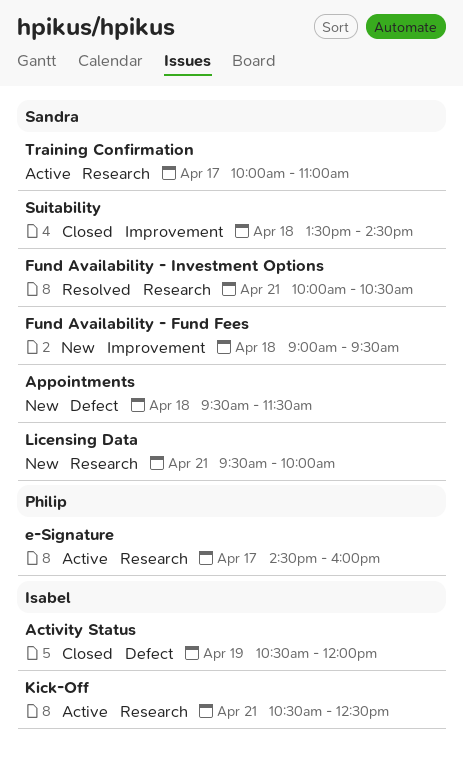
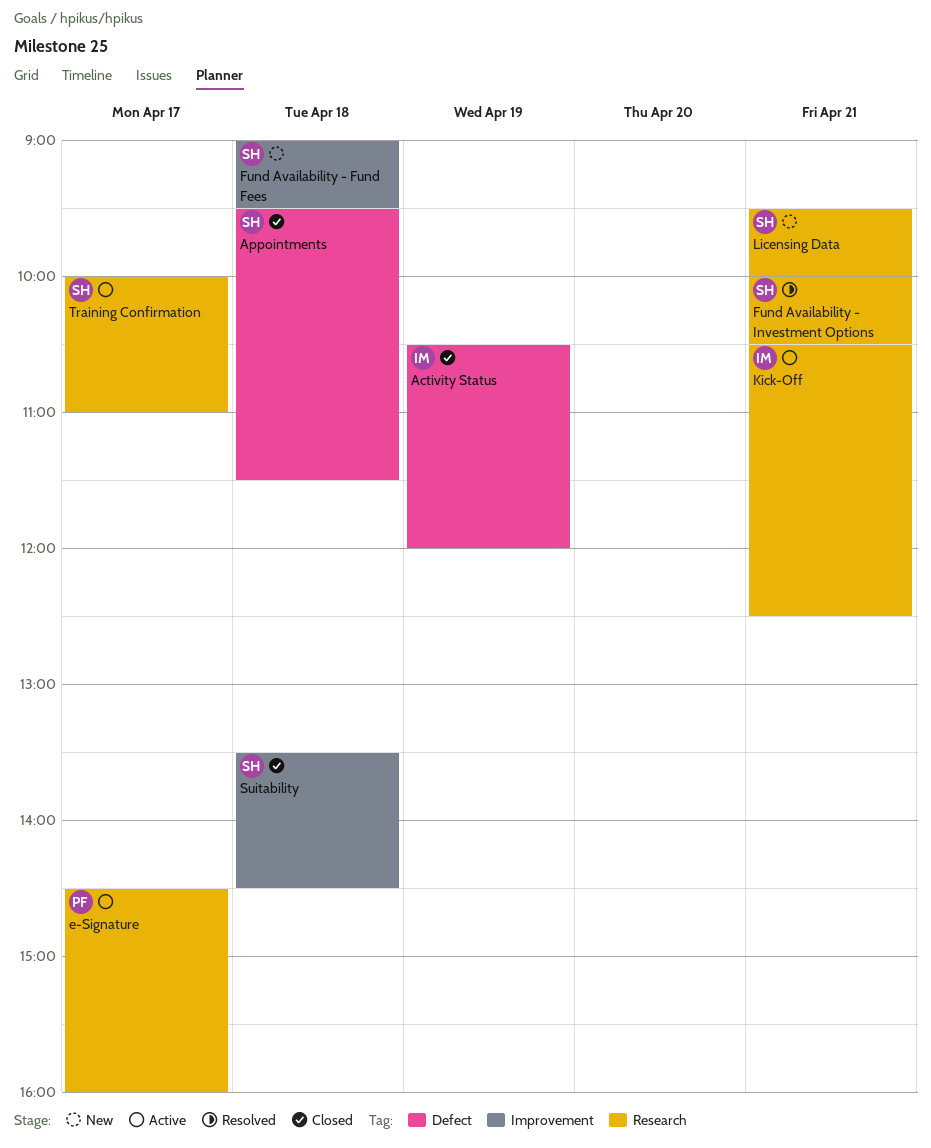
Appointments, status: New -> Closed

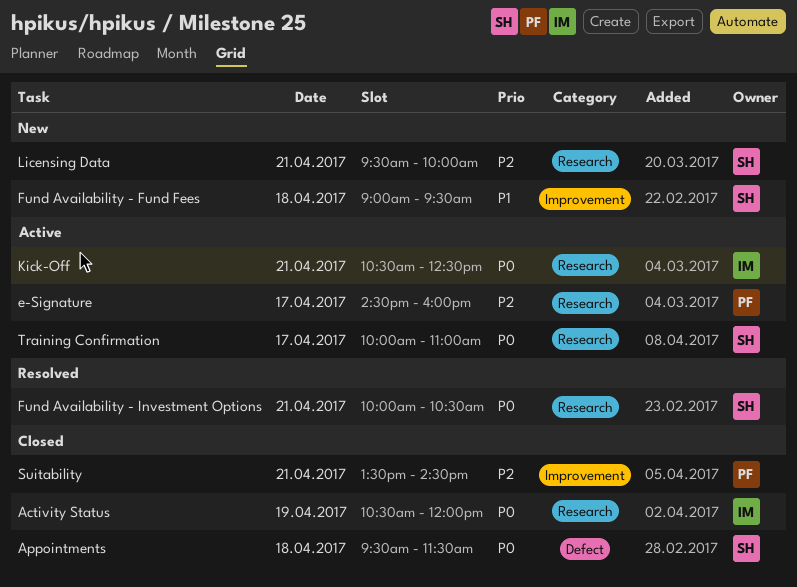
Activity Status, label: Defect -> Research
Suitability, owner: SH -> PF
Suitability, day: Apr 18 -> Apr 21

